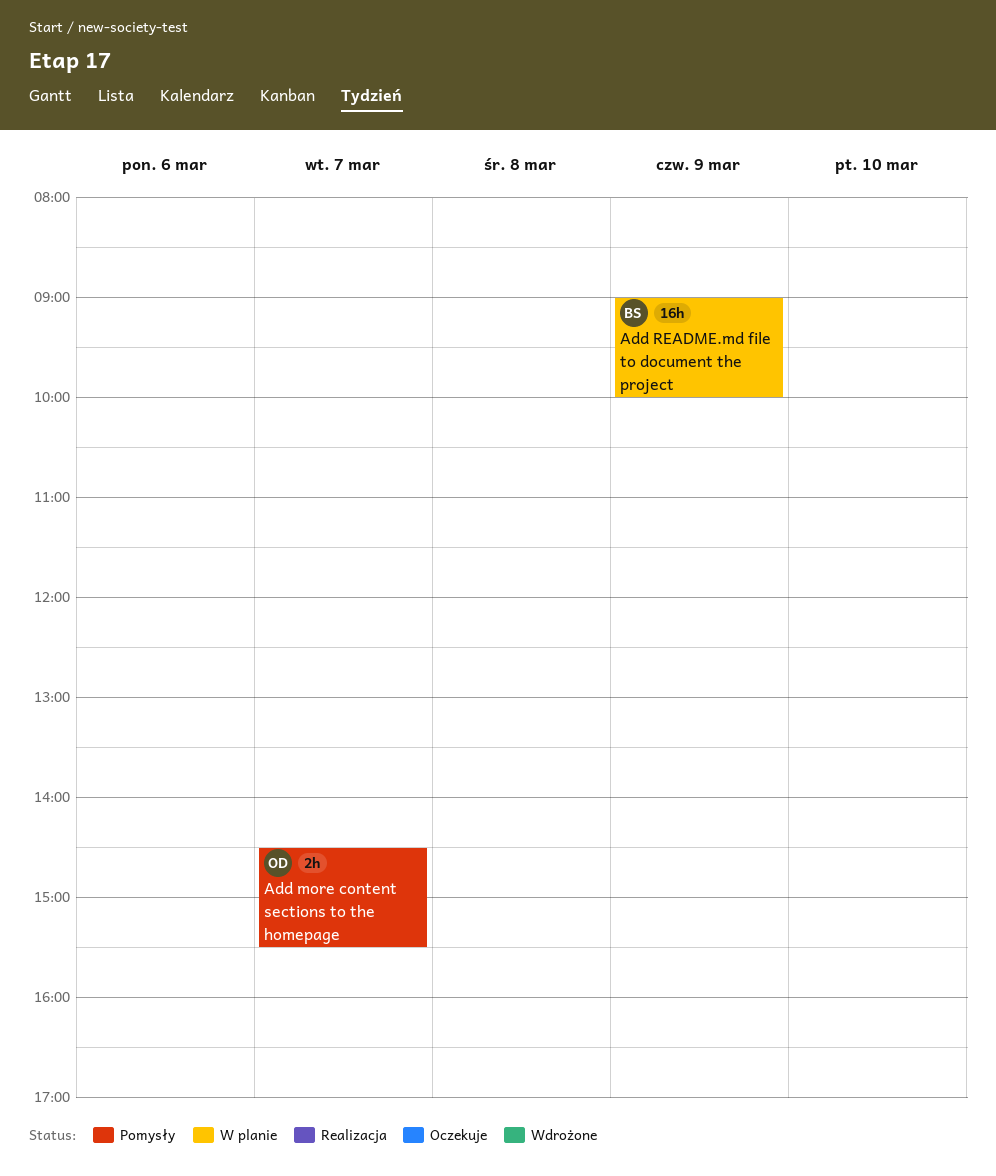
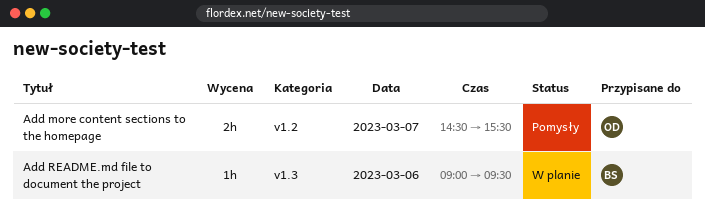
Add README.md file to document the project, estimate: 16h -> 1h
Add README.md file to document the project, day: Mar 9 -> Mar 6
Add README.md file to document the project, ends: 10:00 -> 09:30

